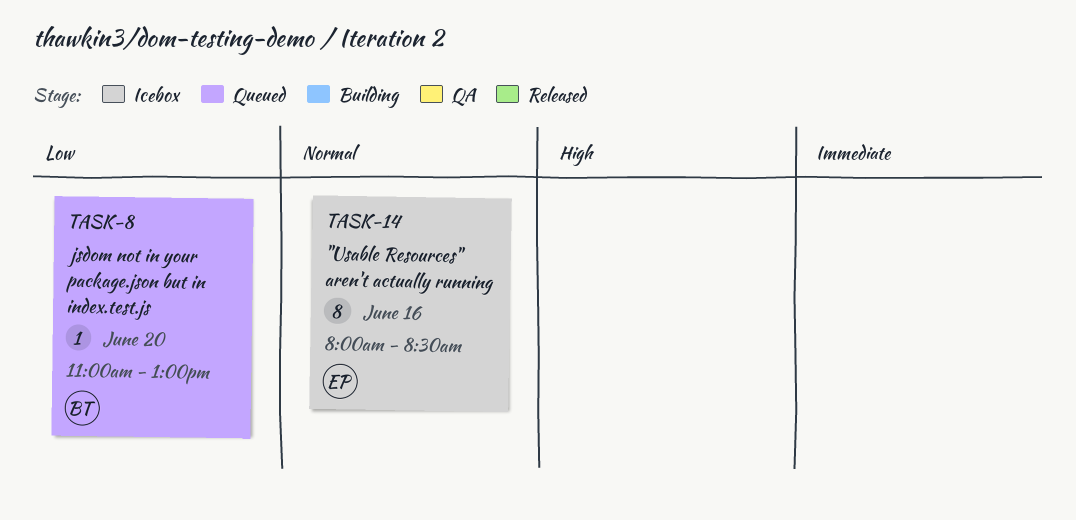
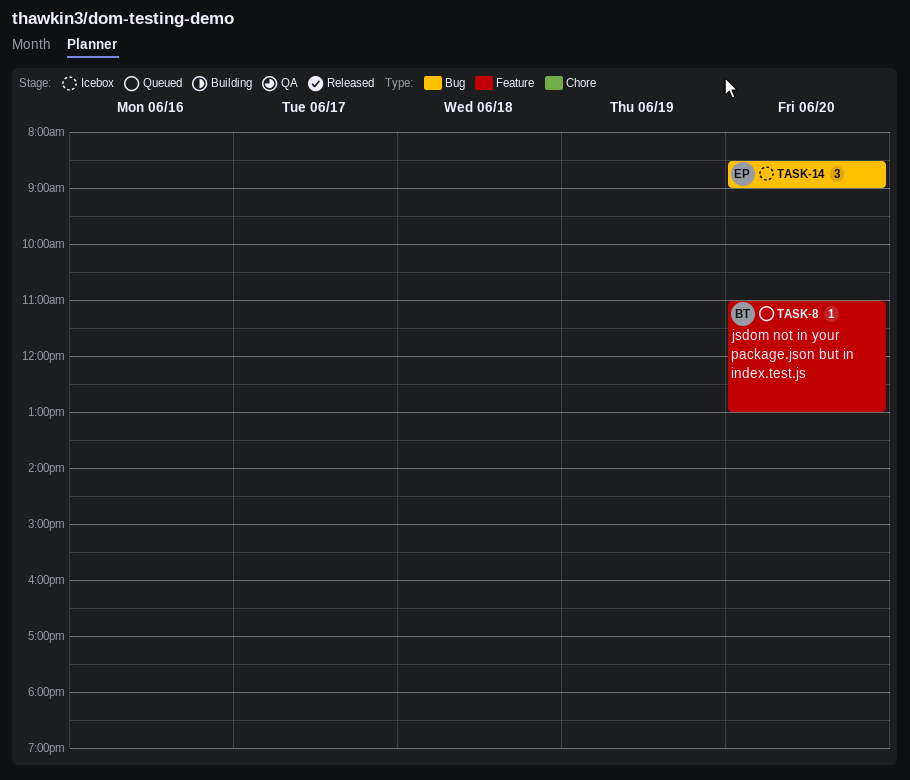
TASK-14, estimate: 8 -> 3
TASK-14, day: Jun 16 -> Jun 20
TASK-14, begins: 08:00 -> 08:30
TASK-14, ends: 08:30 -> 09:00

